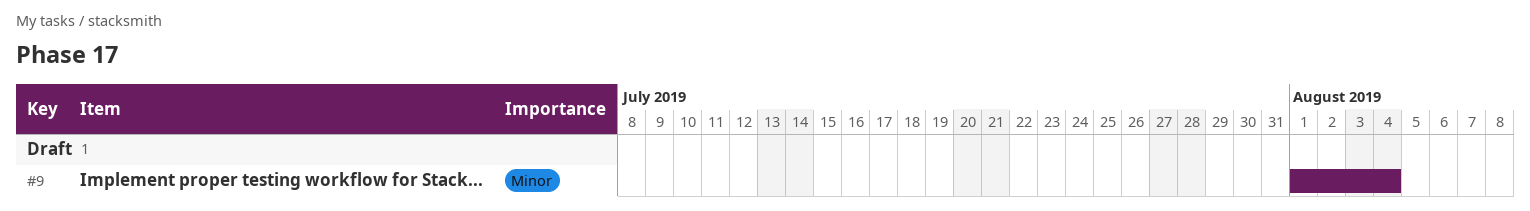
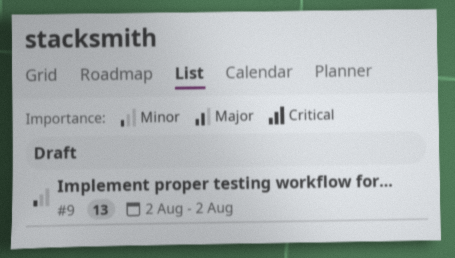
#9, start: Aug 1 -> Aug 2
#9, due: Aug 4 -> Aug 2

